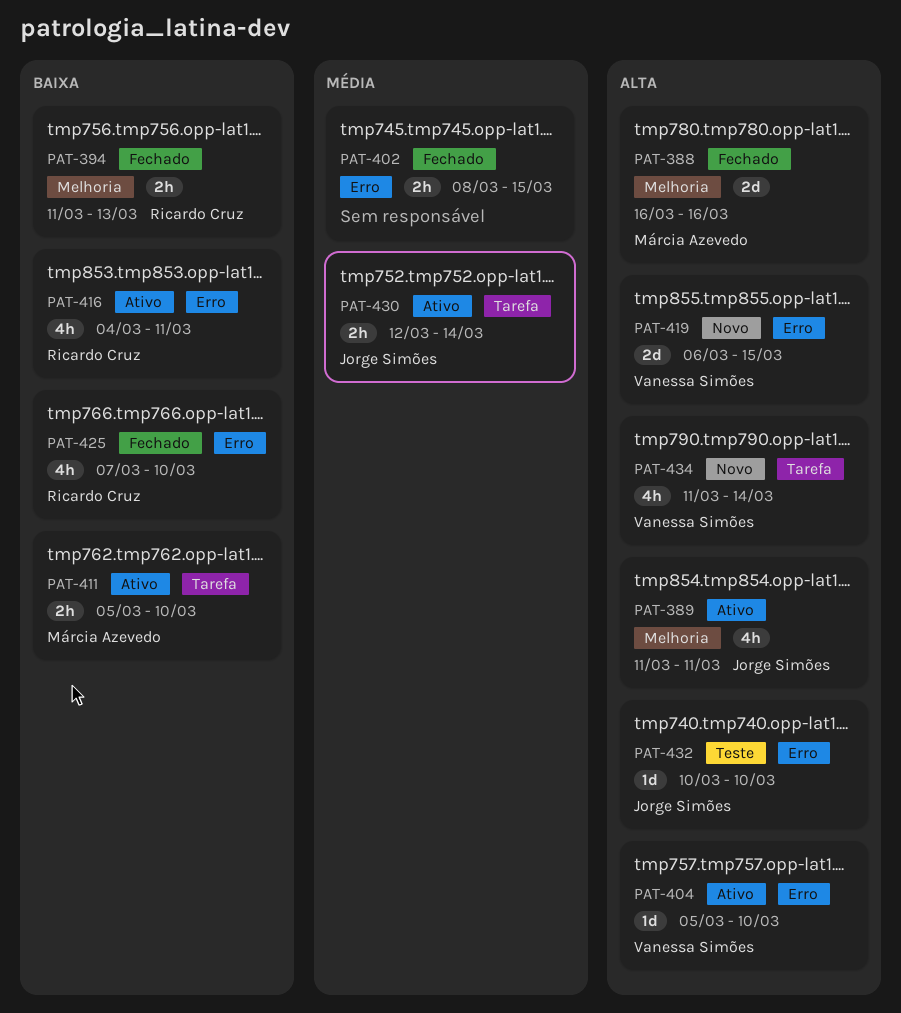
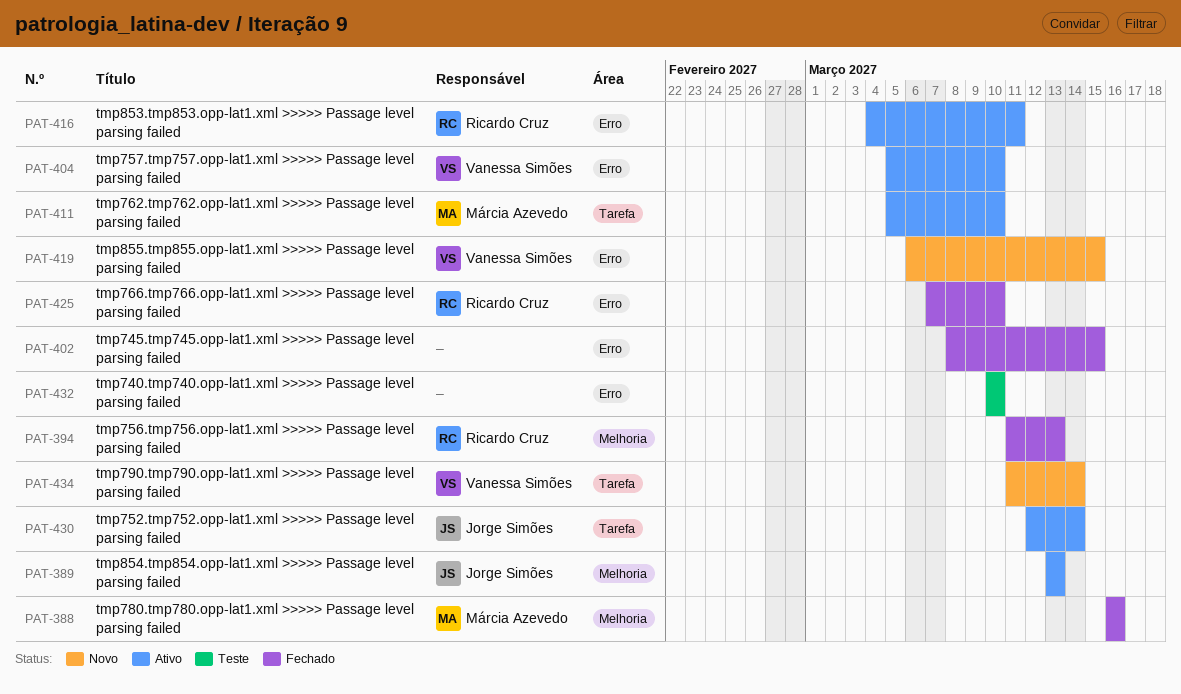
PAT-389, start: Mar 11 -> Mar 13
PAT-389, due: Mar 11 -> Mar 13
PAT-432, owner: Jorge Simões -> none

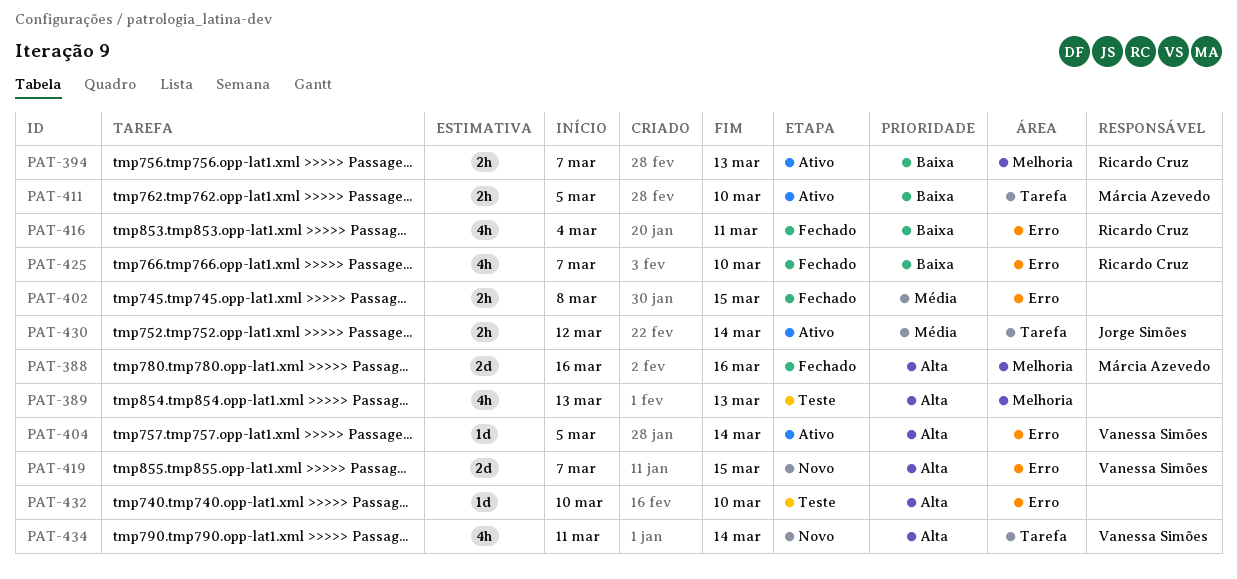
PAT-389, status: Ativo -> Teste
PAT-389, owner: Jorge Simões -> none
PAT-394, status: Fechado -> Ativo
PAT-394, start: Mar 11 -> Mar 7
PAT-404, due: Mar 10 -> Mar 14
PAT-416, status: Ativo -> Fechado
PAT-419, start: Mar 6 -> Mar 7

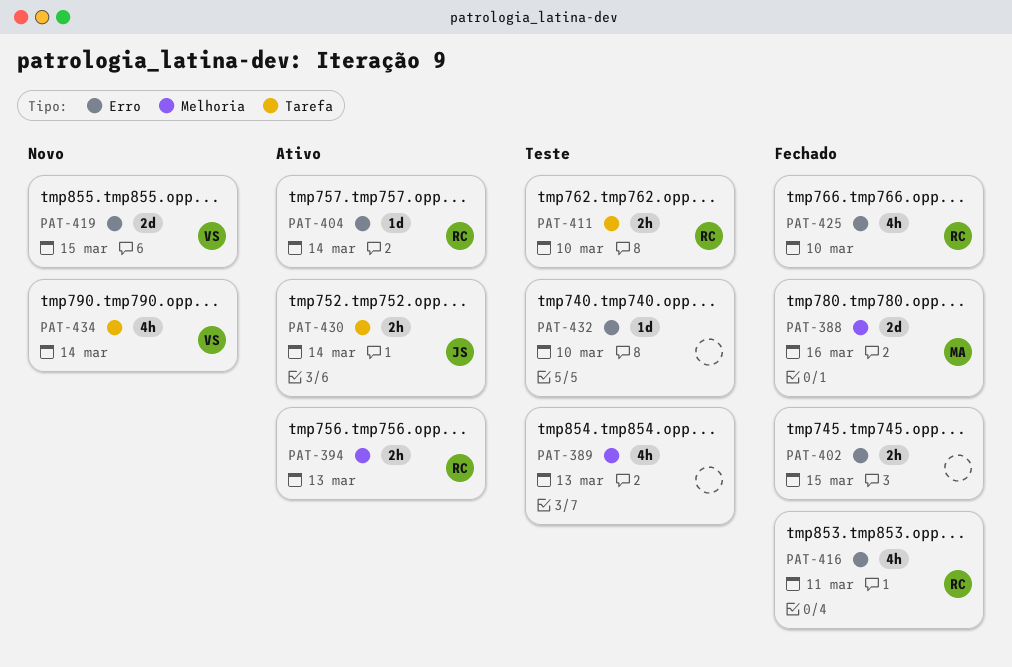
PAT-404, owner: Vanessa Simões -> Ricardo Cruz
PAT-411, status: Ativo -> Teste
PAT-411, owner: Márcia Azevedo -> Ricardo Cruz

